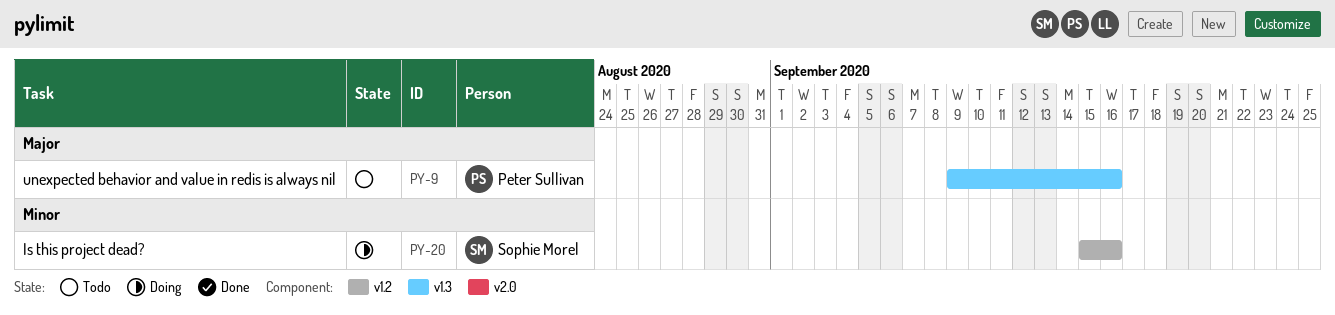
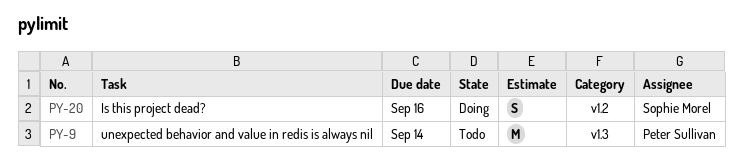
PY-9, due: Sep 16 -> Sep 14

